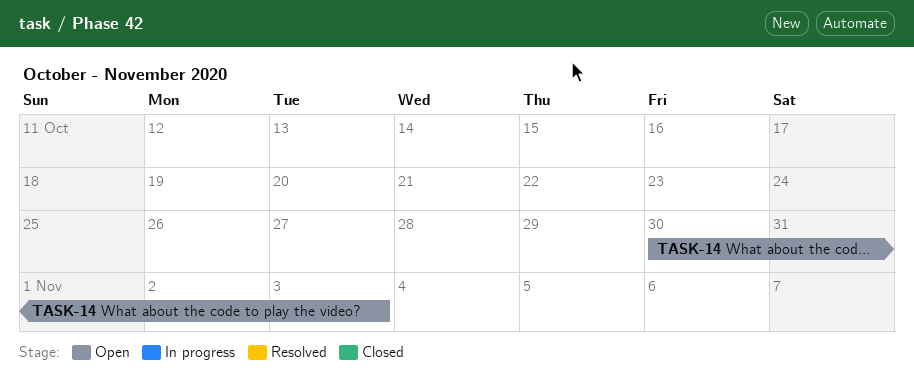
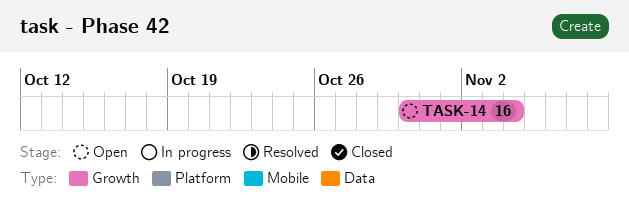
TASK-14, due: Nov 3 -> Nov 4

